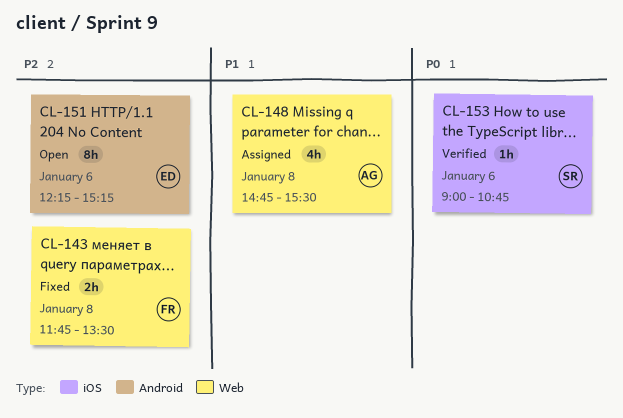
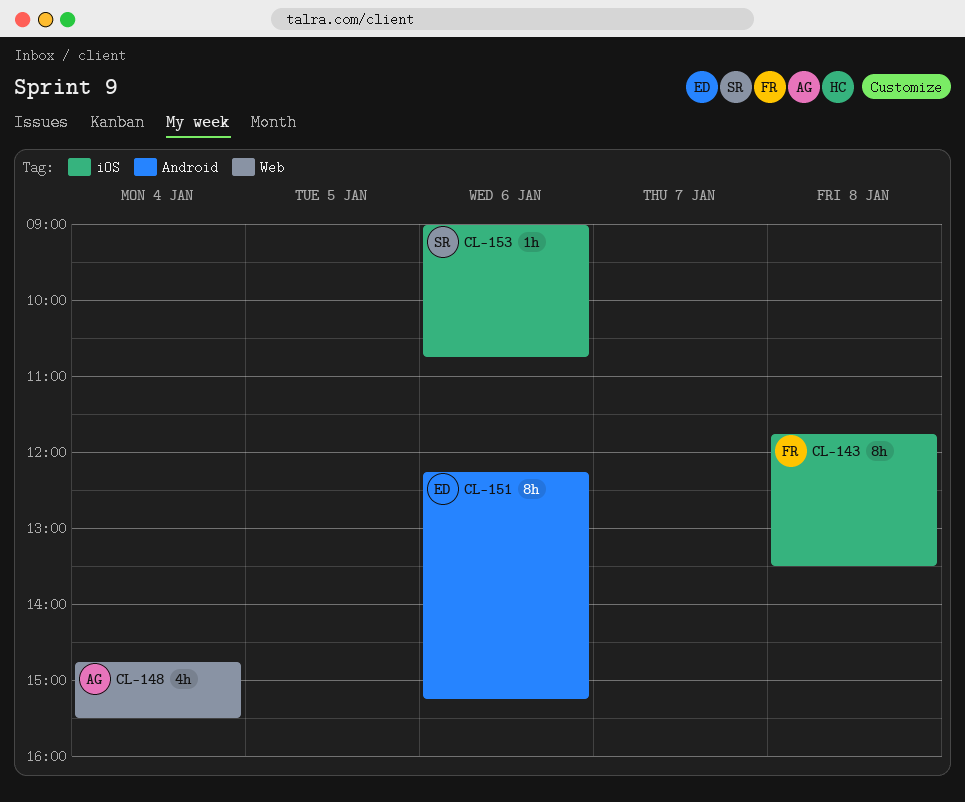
CL-143, label: Web -> iOS
CL-143, estimate: 2h -> 8h
CL-148, day: Jan 8 -> Jan 4

